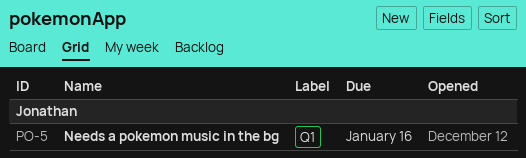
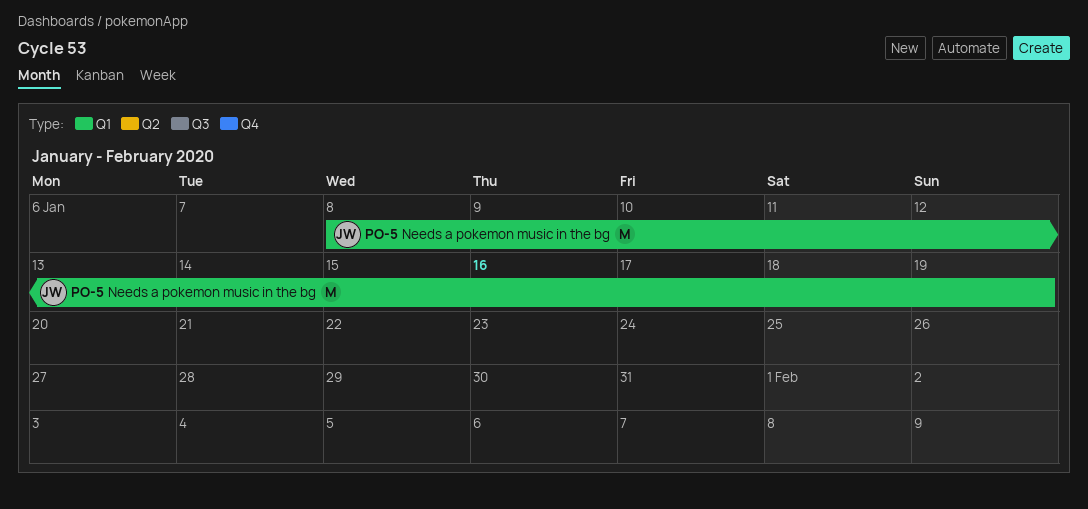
PO-5, due: Jan 16 -> Jan 19

